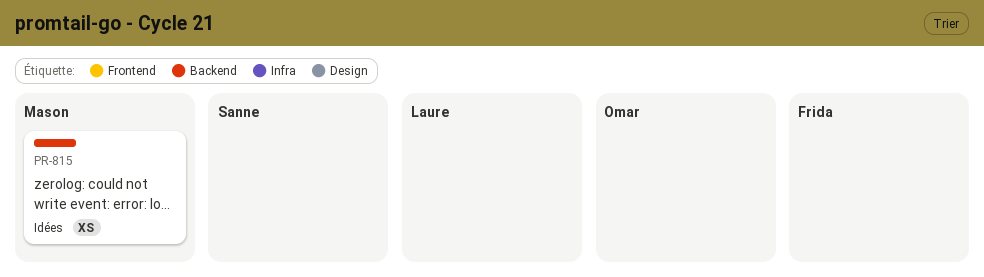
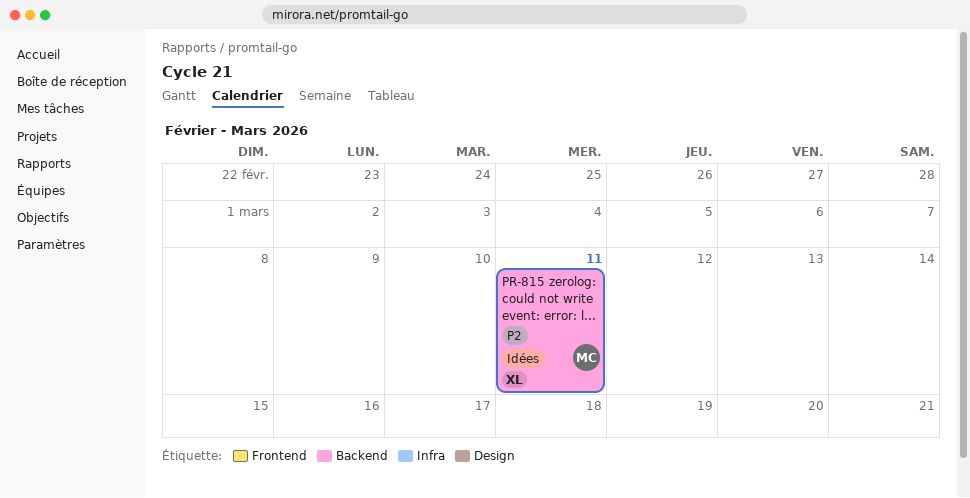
PR-815, estimate: XS -> XL

